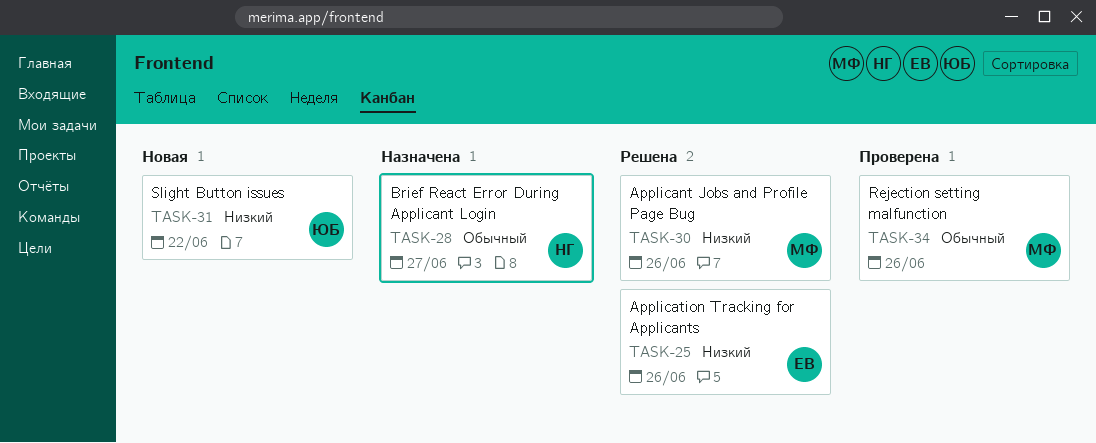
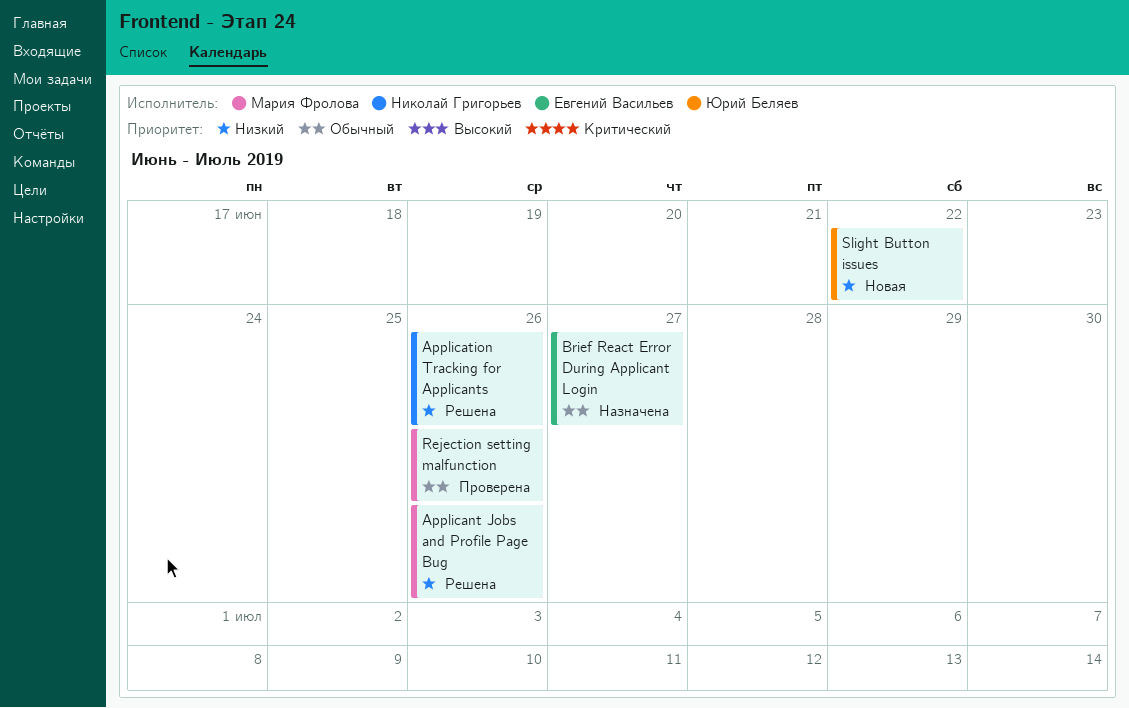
Application Tracking for Applicants, owner: Евгений Васильев -> Николай Григорьев
Brief React Error During Applicant Login, owner: Николай Григорьев -> Евгений Васильев

